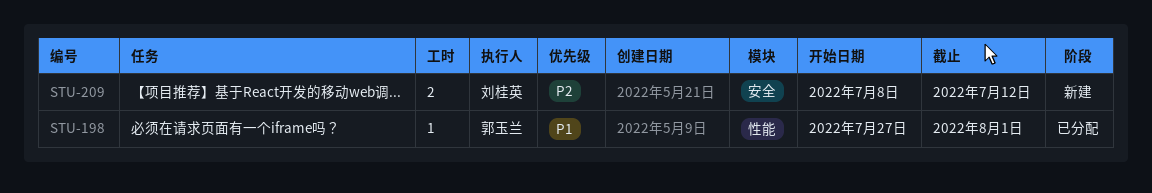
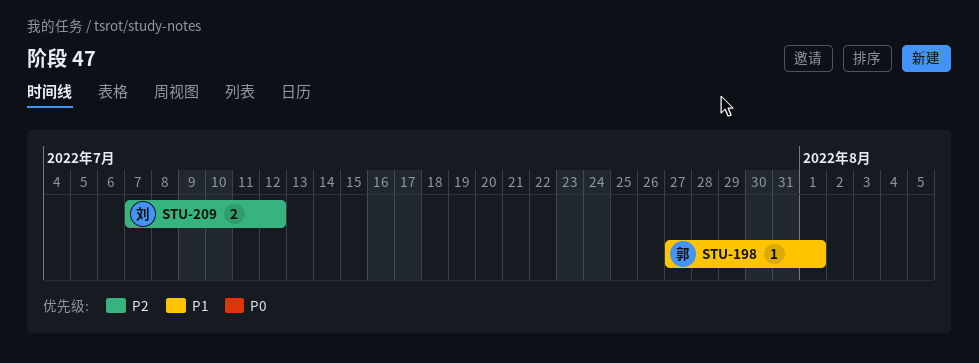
STU-209, start: Jul 8 -> Jul 7

